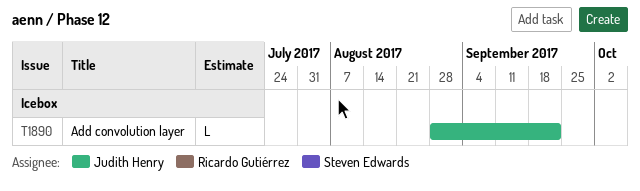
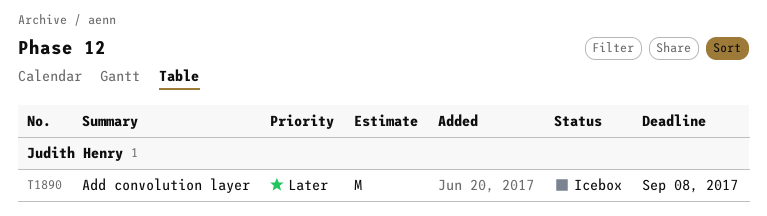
T1890, estimate: L -> M
T1890, due: Sep 22 -> Sep 8

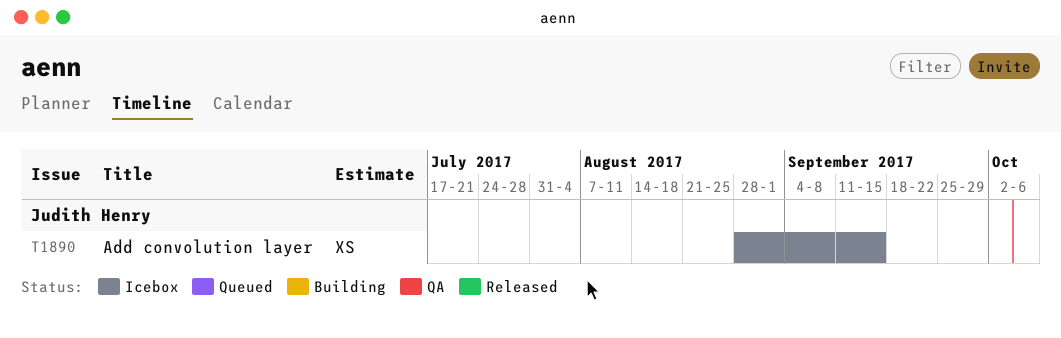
T1890, estimate: M -> XS
T1890, due: Sep 8 -> Sep 15

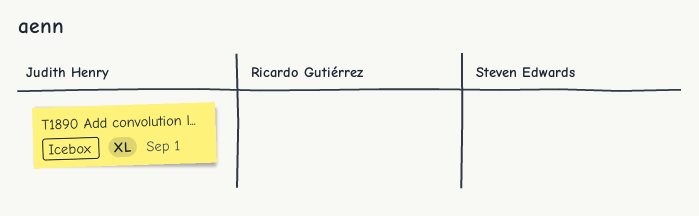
T1890, estimate: XS -> XL
T1890, due: Sep 15 -> Sep 1

